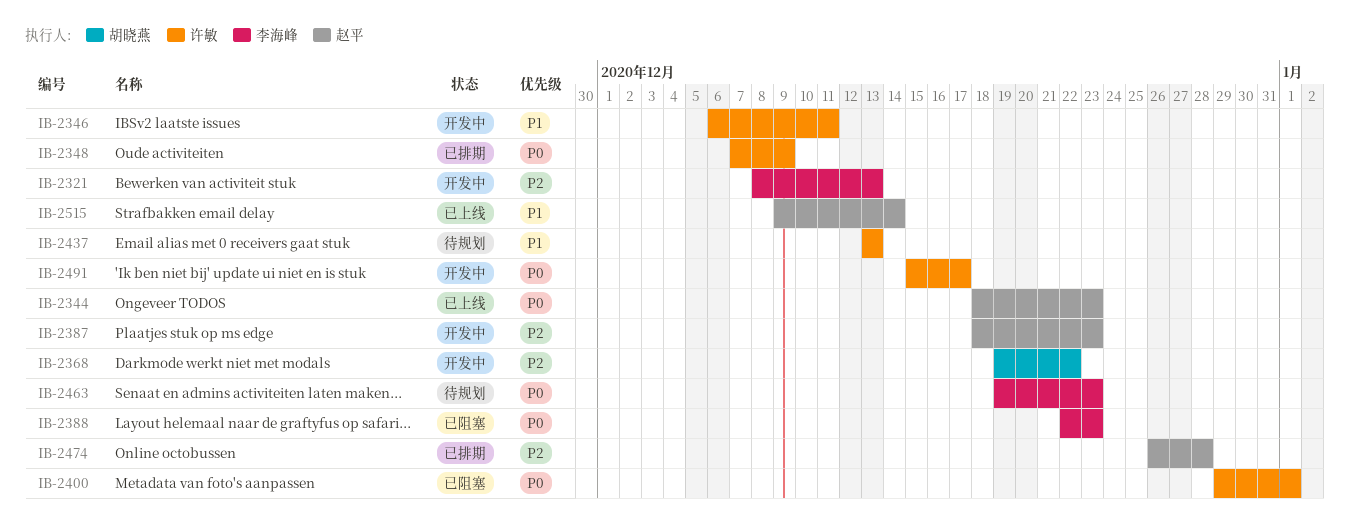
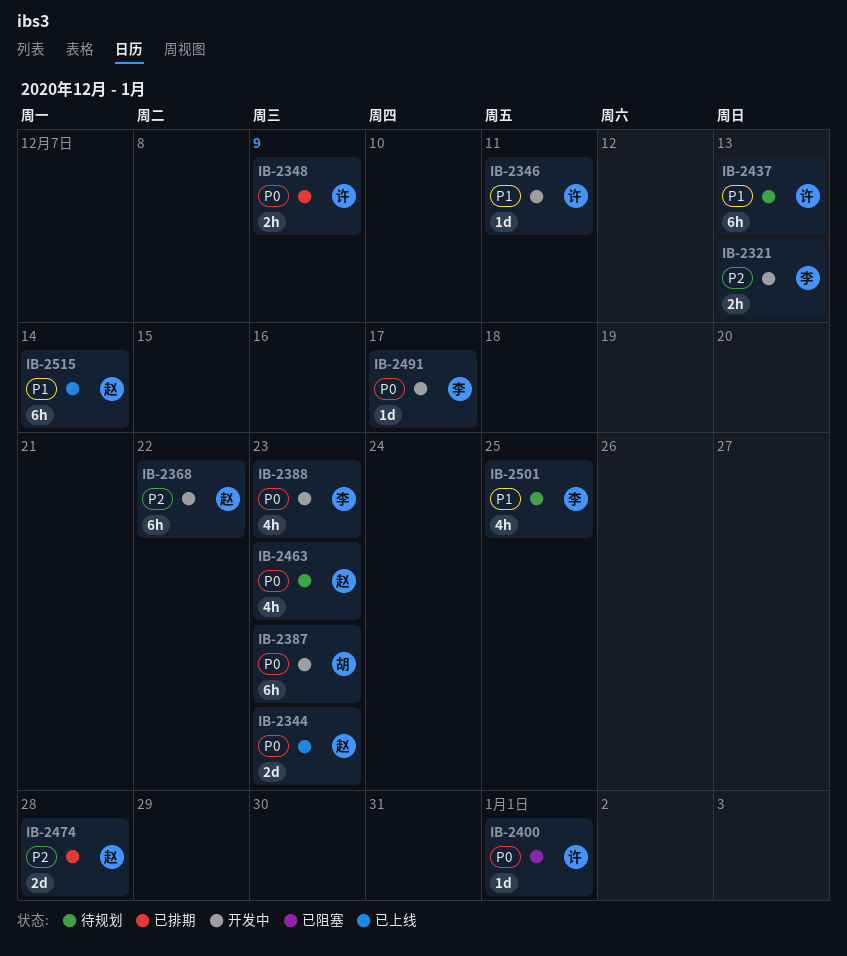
IB-2368, owner: 胡晓燕 -> 赵平
IB-2387, owner: 赵平 -> 胡晓燕
IB-2387, priority: P2 -> P0
IB-2388, status: 已阻塞 -> 开发中
IB-2463, owner: 李海峰 -> 赵平
IB-2491, owner: 许敏 -> 李海峰
IB-2501: none -> present

